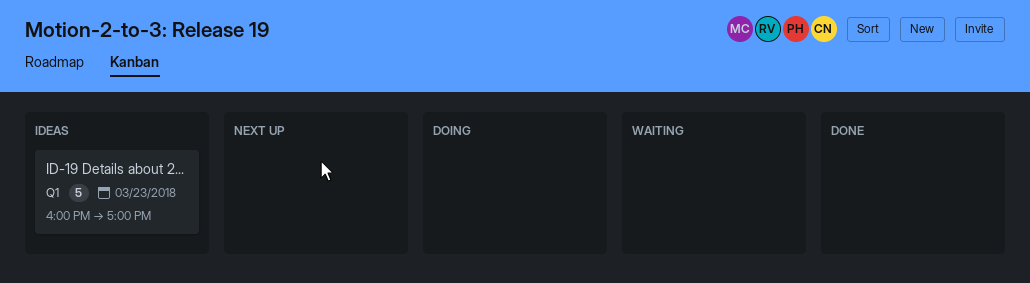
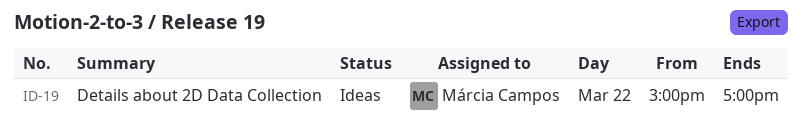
ID-19, day: Mar 23 -> Mar 22
ID-19, begins: 16:00 -> 15:00

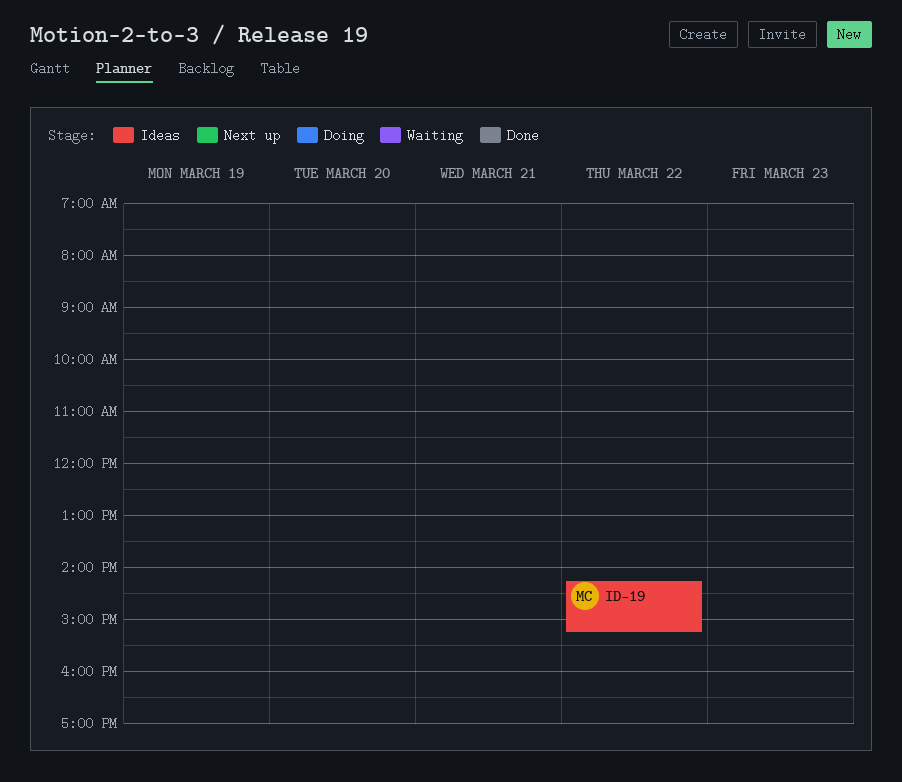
ID-19, begins: 15:00 -> 14:15
ID-19, ends: 17:00 -> 15:15

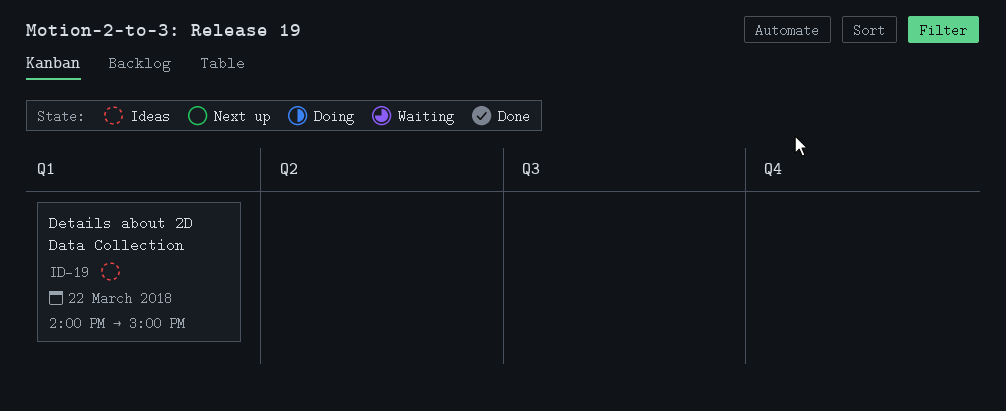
ID-19, begins: 14:15 -> 14:00
ID-19, ends: 15:15 -> 15:00

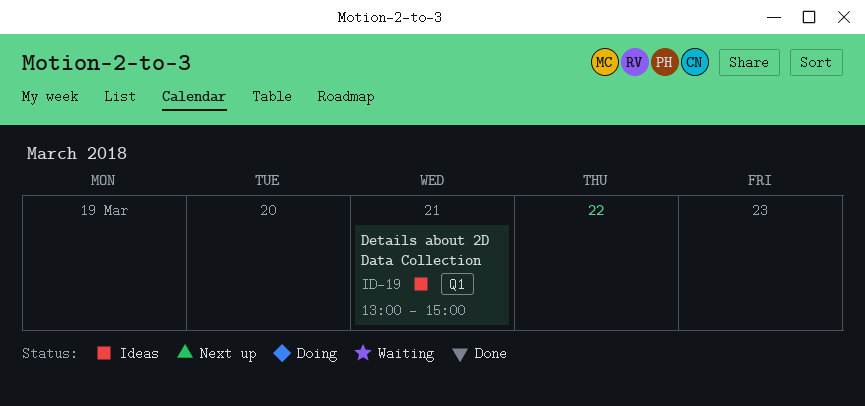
ID-19, day: Mar 22 -> Mar 21
ID-19, begins: 14:00 -> 13:00

